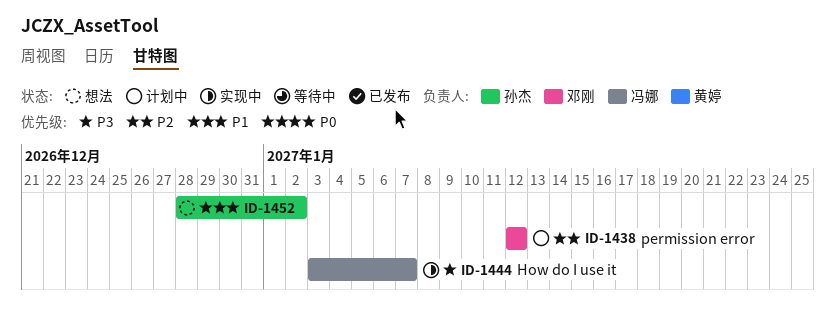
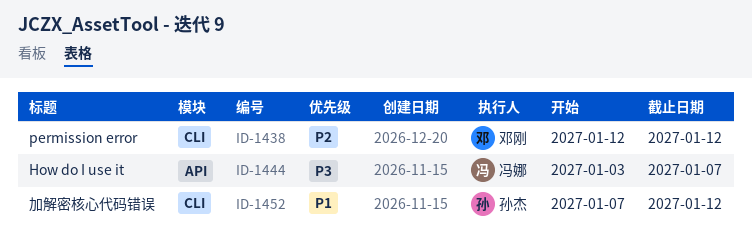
ID-1452, start: Dec 28 -> Jan 7
ID-1452, due: Jan 2 -> Jan 12

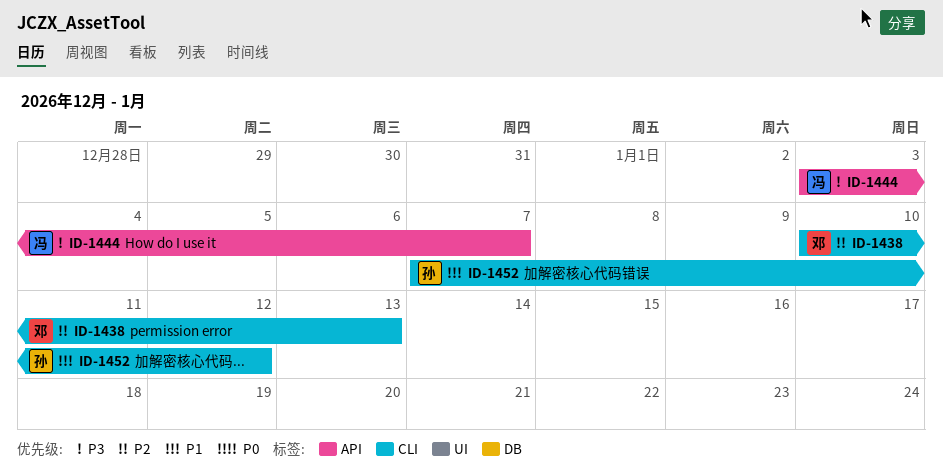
ID-1438, start: Jan 12 -> Jan 10
ID-1438, due: Jan 12 -> Jan 13

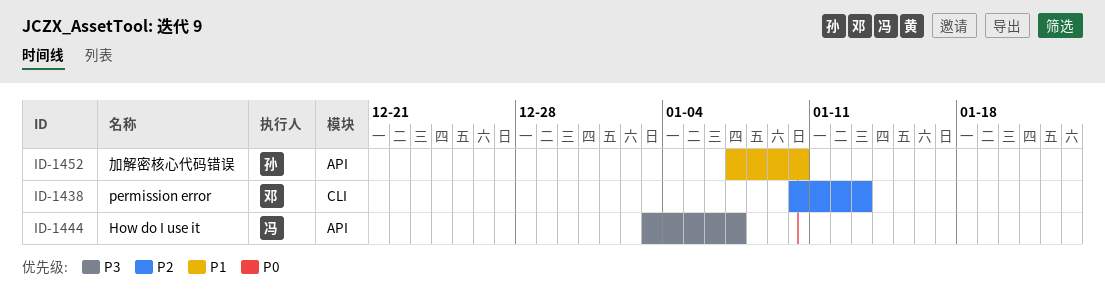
ID-1452, label: CLI -> API
ID-1452, due: Jan 12 -> Jan 10

